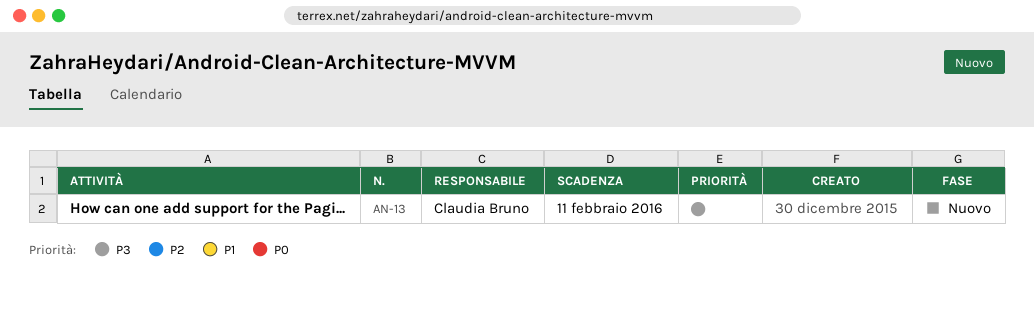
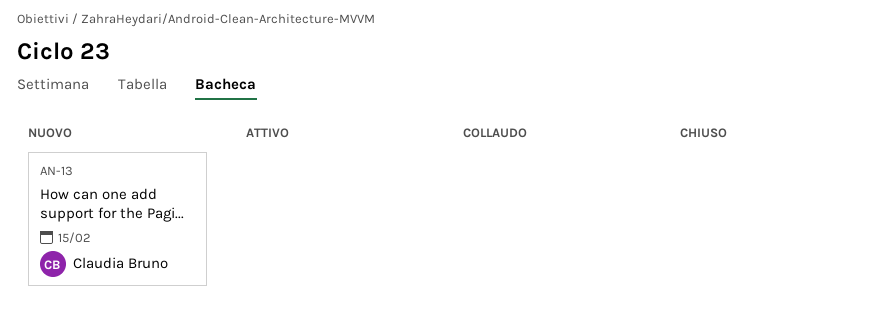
AN-13, due: Feb 11 -> Feb 15

